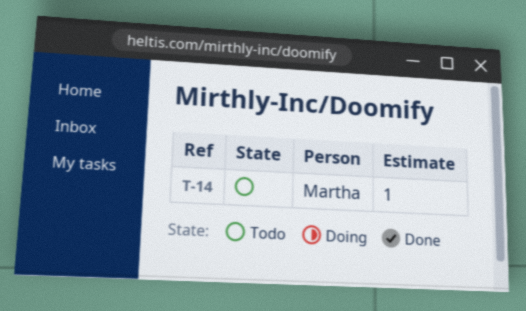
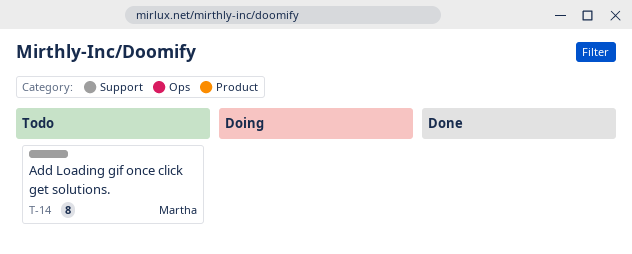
T-14, estimate: 1 -> 8

